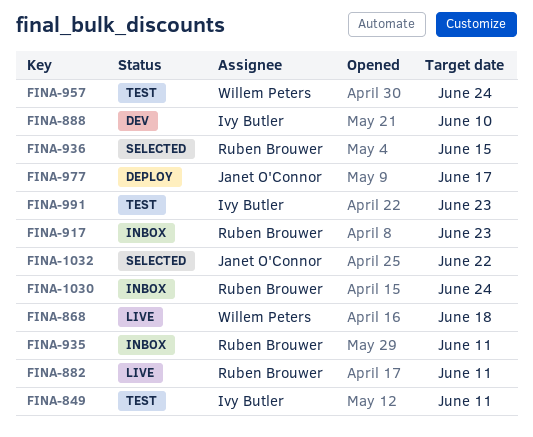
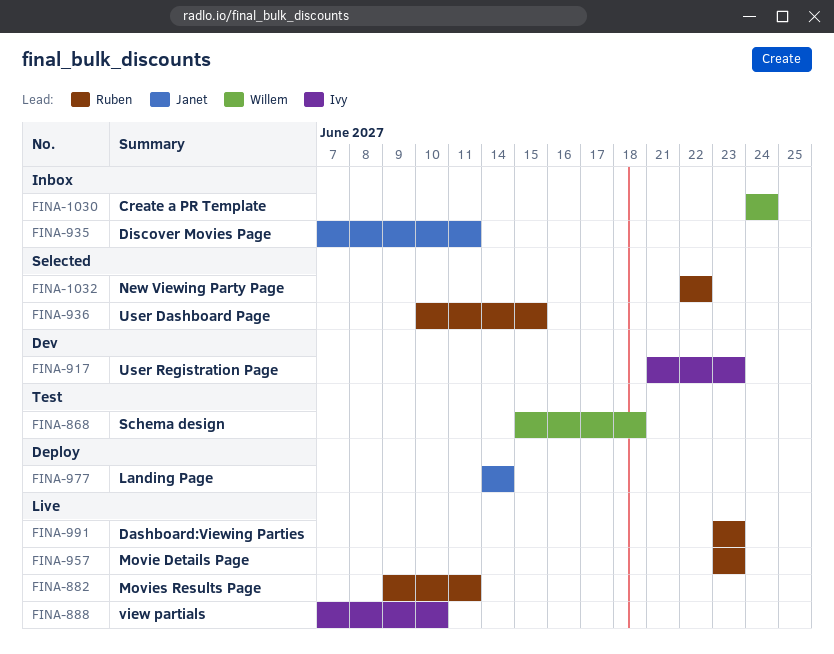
FINA-849: present -> none
FINA-868, status: Live -> Test
FINA-888, status: Dev -> Live
FINA-917, status: Inbox -> Dev
FINA-917, owner: Ruben Brouwer -> Ivy Butler
FINA-935, owner: Ruben Brouwer -> Janet O'Connor
FINA-957, status: Test -> Live
FINA-957, owner: Willem Peters -> Ruben Brouwer
FINA-957, due: Jun 24 -> Jun 23
FINA-977, due: Jun 17 -> Jun 14
FINA-991, status: Test -> Live
FINA-991, owner: Ivy Butler -> Ruben Brouwer
FINA-1030, owner: Ruben Brouwer -> Willem Peters
FINA-1032, owner: Janet O'Connor -> Ruben Brouwer

